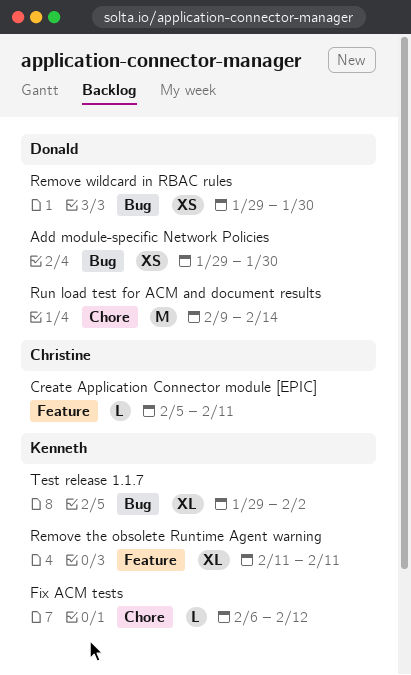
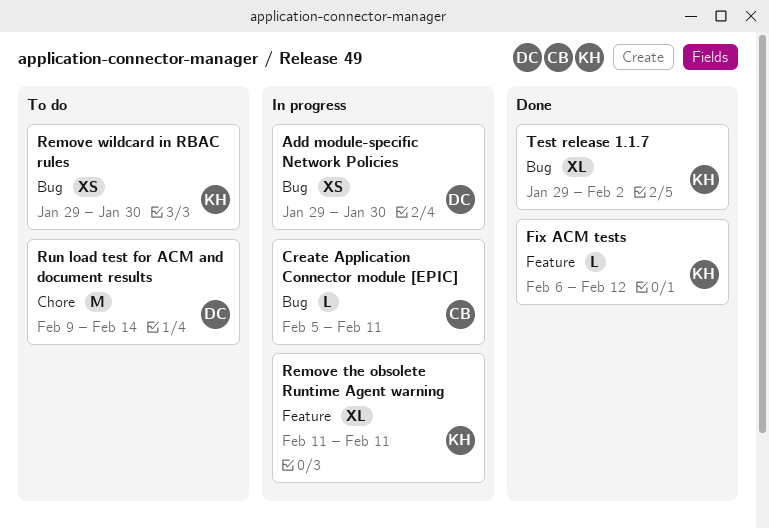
Create Application Connector module [EPIC], label: Feature -> Bug
Fix ACM tests, label: Chore -> Feature
Remove wildcard in RBAC rules, owner: Donald -> Kenneth

